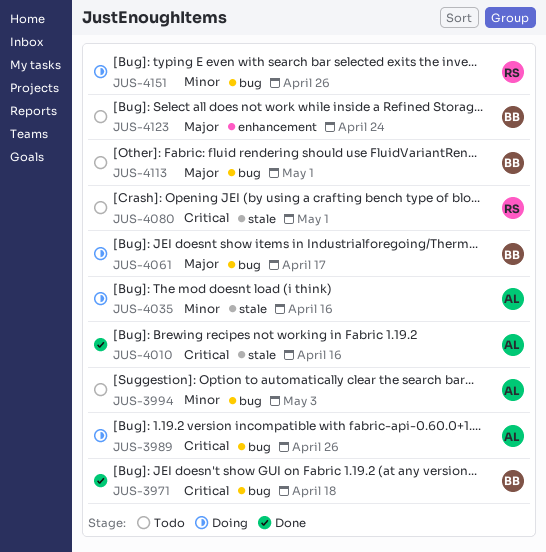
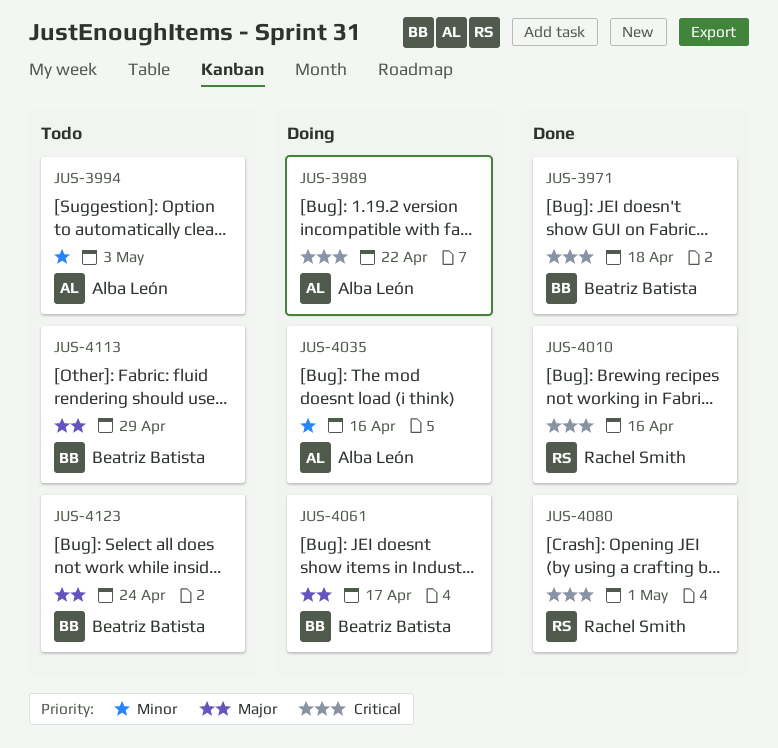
JUS-3989, due: Apr 26 -> Apr 22
JUS-4010, owner: Alba León -> Rachel Smith
JUS-4080, status: Todo -> Done
JUS-4113, due: May 1 -> Apr 29
JUS-4151: present -> none

